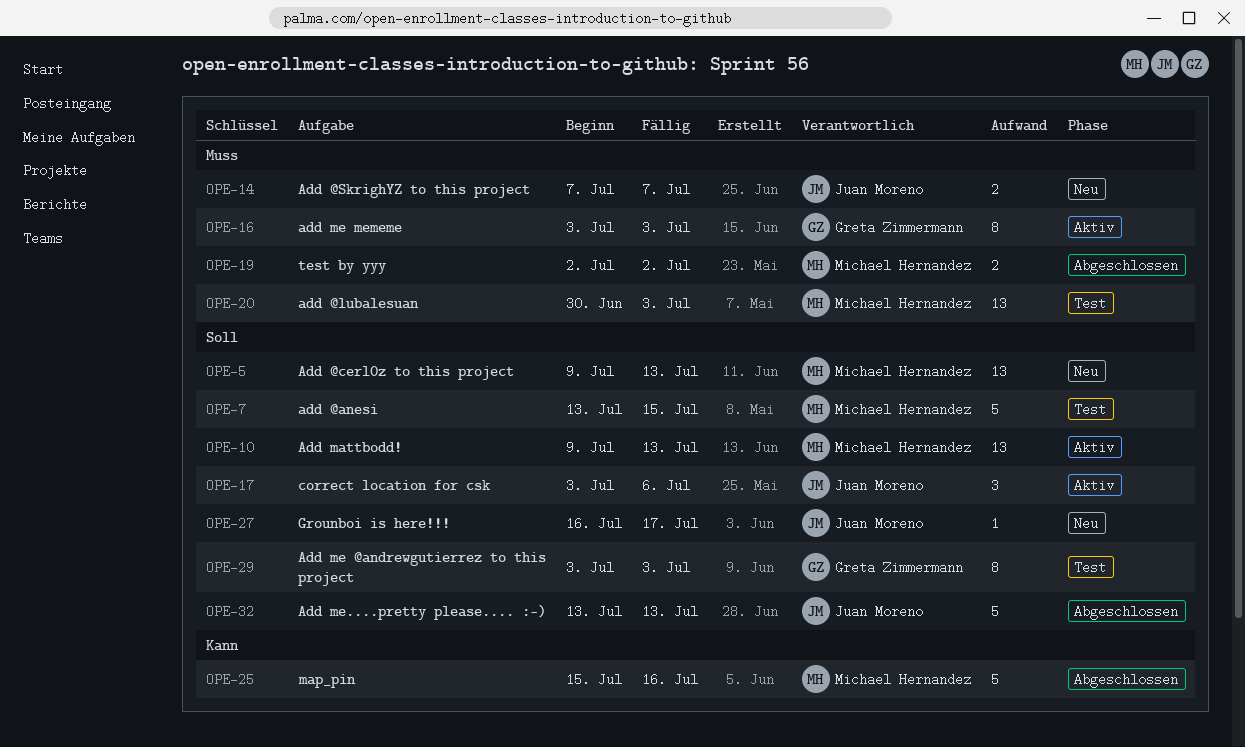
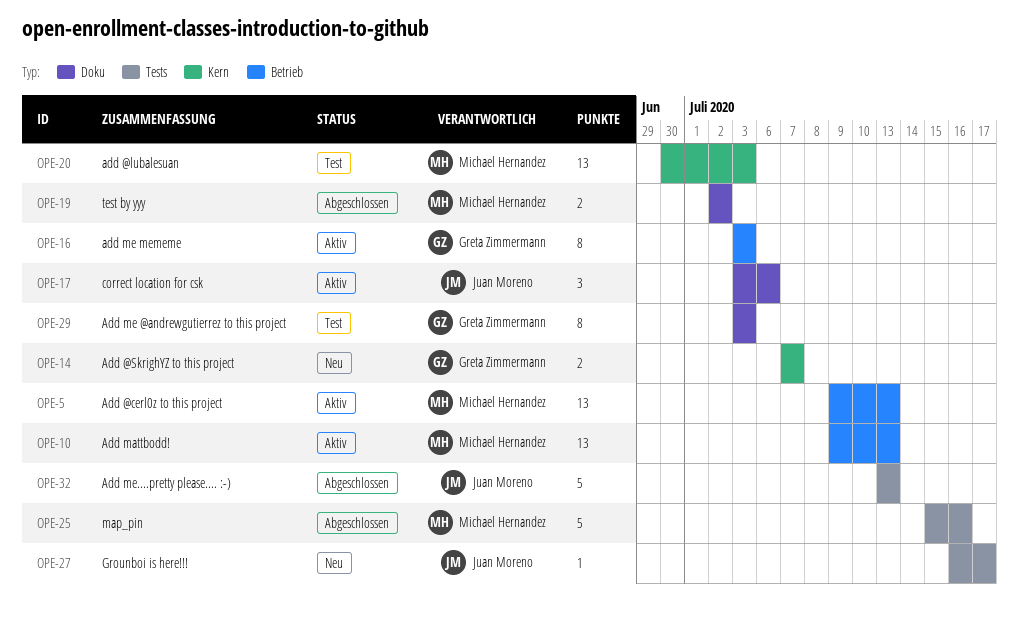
OPE-5, status: Neu -> Aktiv
OPE-7: present -> none
OPE-14, owner: Juan Moreno -> Greta Zimmermann

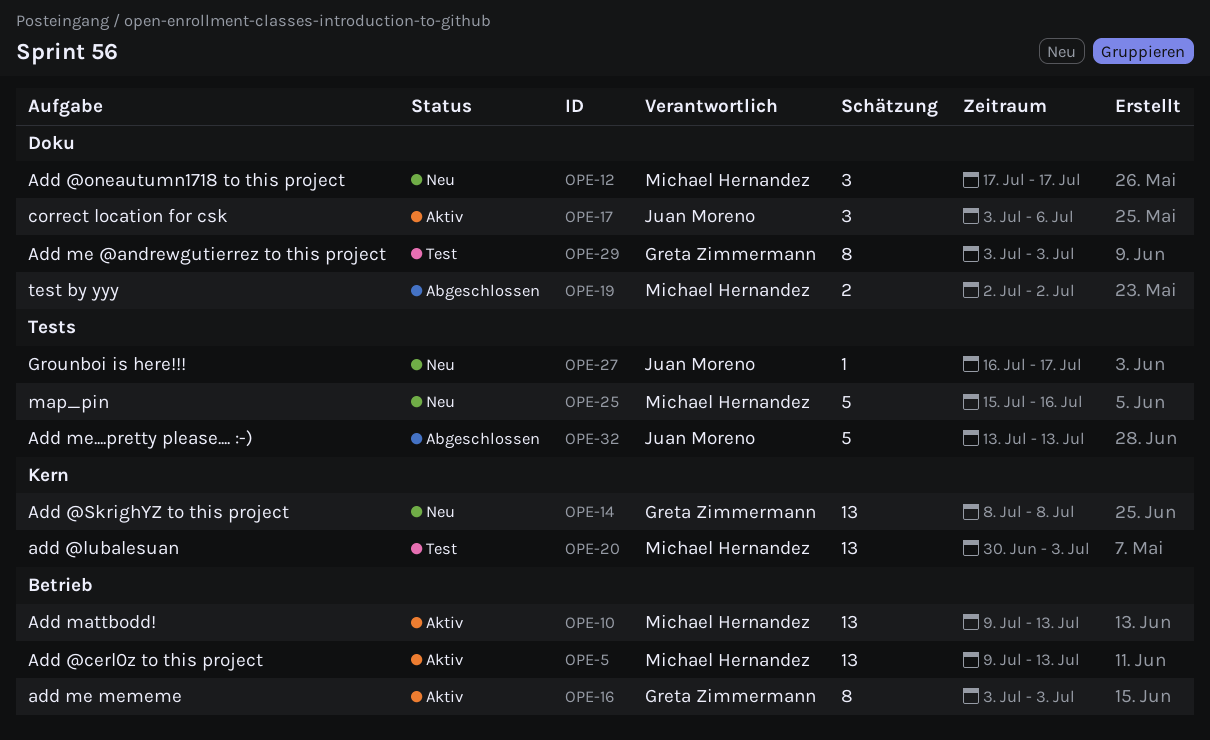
OPE-12: none -> present
OPE-14, estimate: 2 -> 13
OPE-14, start: Jul 7 -> Jul 8
OPE-14, due: Jul 7 -> Jul 8
OPE-25, status: Abgeschlossen -> Neu

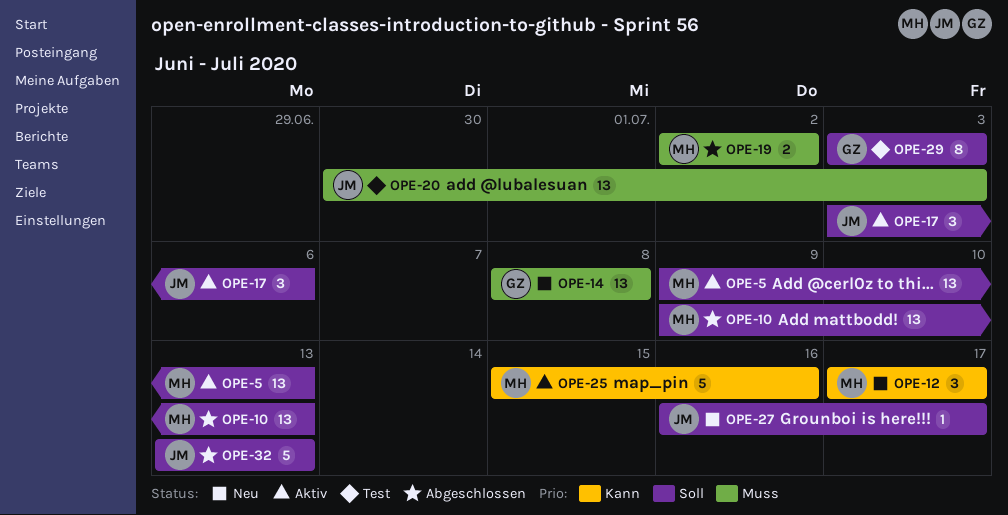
OPE-10, status: Aktiv -> Abgeschlossen
OPE-16: present -> none
OPE-20, owner: Michael Hernandez -> Juan Moreno
OPE-25, status: Neu -> Aktiv

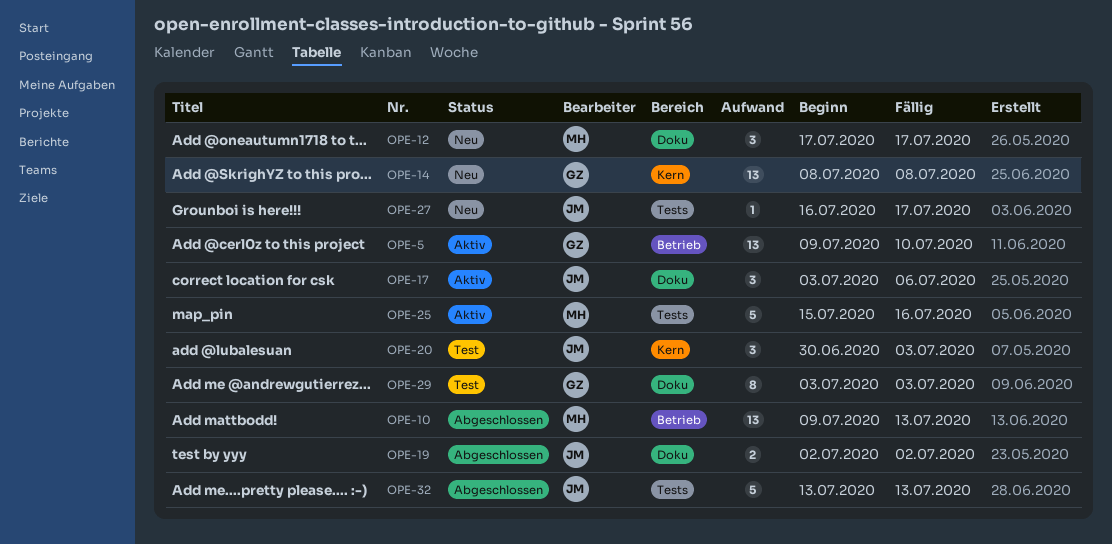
OPE-5, owner: MH -> GZ
OPE-5, due: Jul 13 -> Jul 10
OPE-19, owner: MH -> JM
OPE-20, estimate: 13 -> 3

